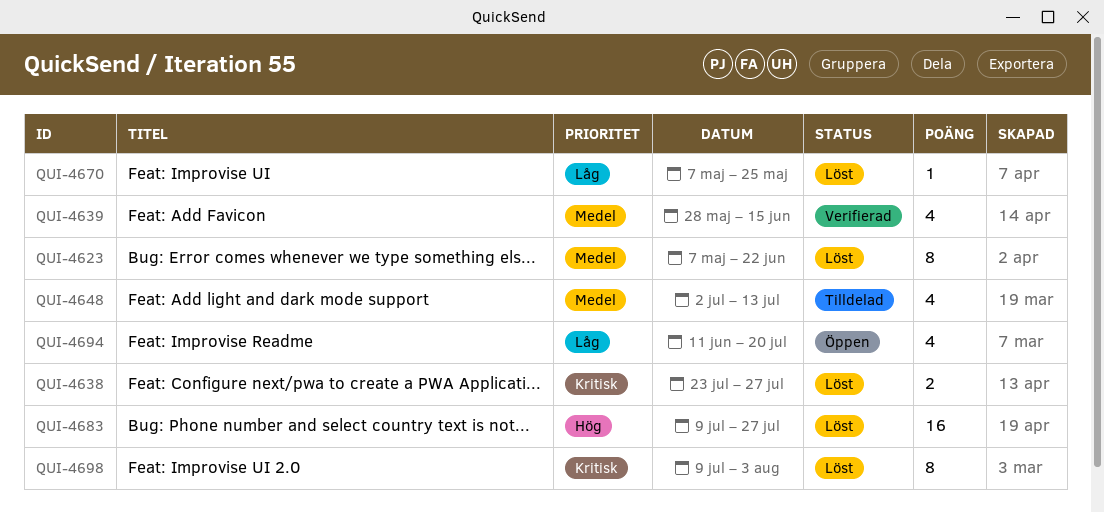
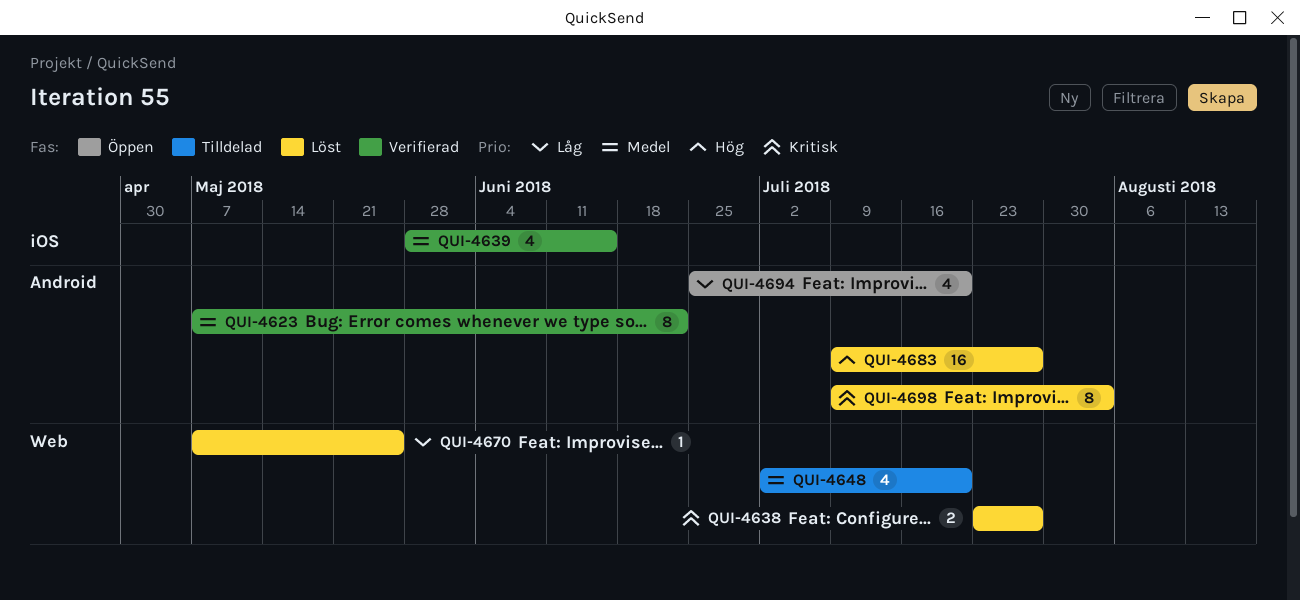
QUI-4623, status: Löst -> Verifierad
QUI-4648, due: Jul 13 -> Jul 20
QUI-4694, start: Jun 11 -> Jun 25

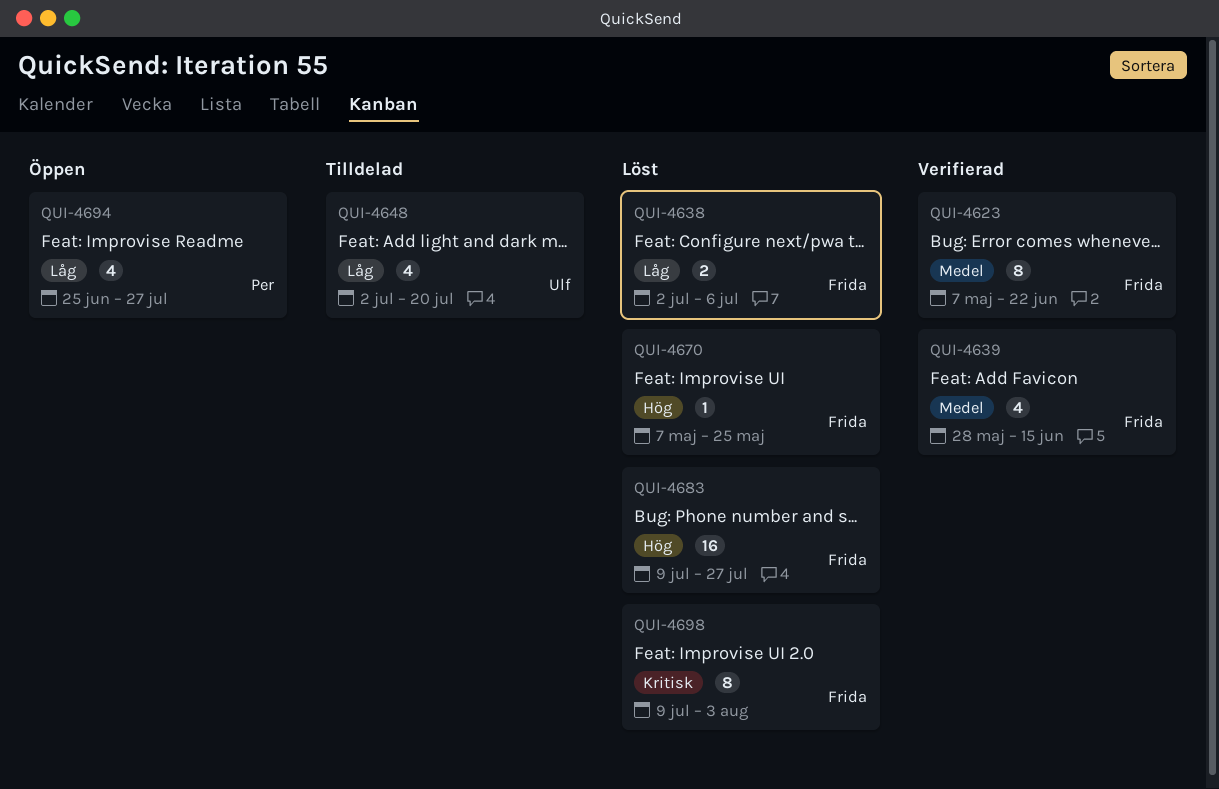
QUI-4638, priority: Kritisk -> Låg
QUI-4638, start: Jul 23 -> Jul 2
QUI-4638, due: Jul 27 -> Jul 6
QUI-4648, priority: Medel -> Låg
QUI-4670, priority: Låg -> Hög
QUI-4694, due: Jul 20 -> Jul 27

